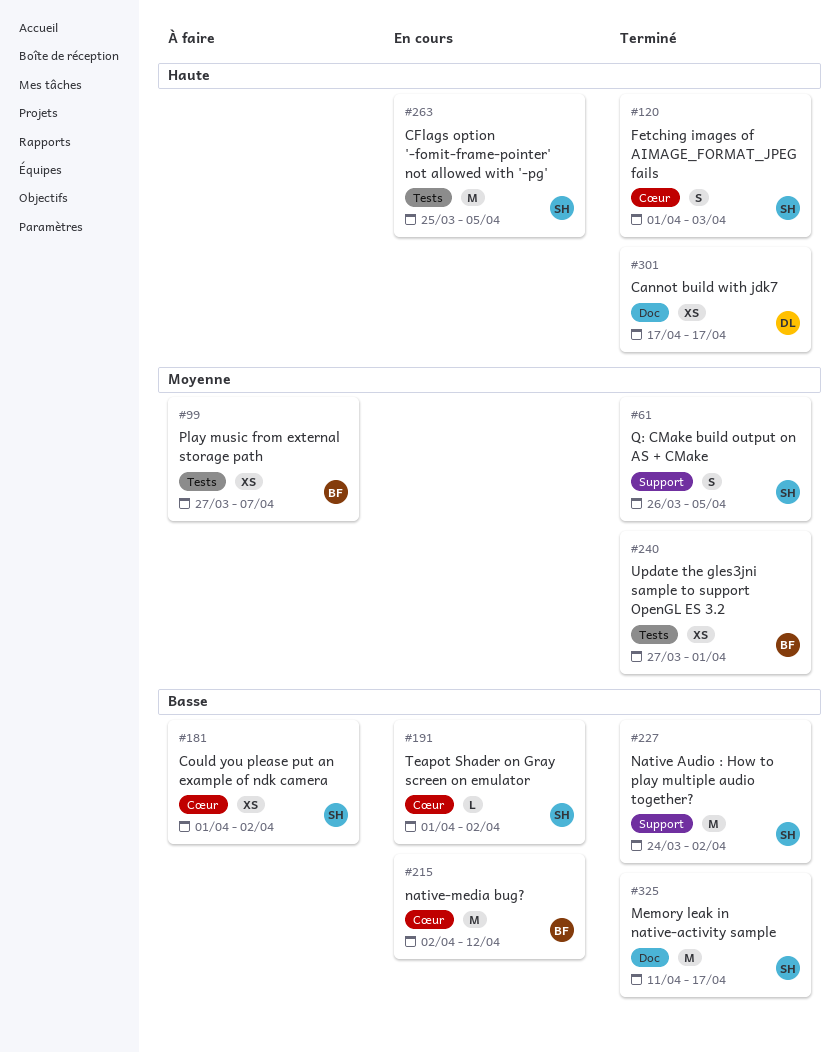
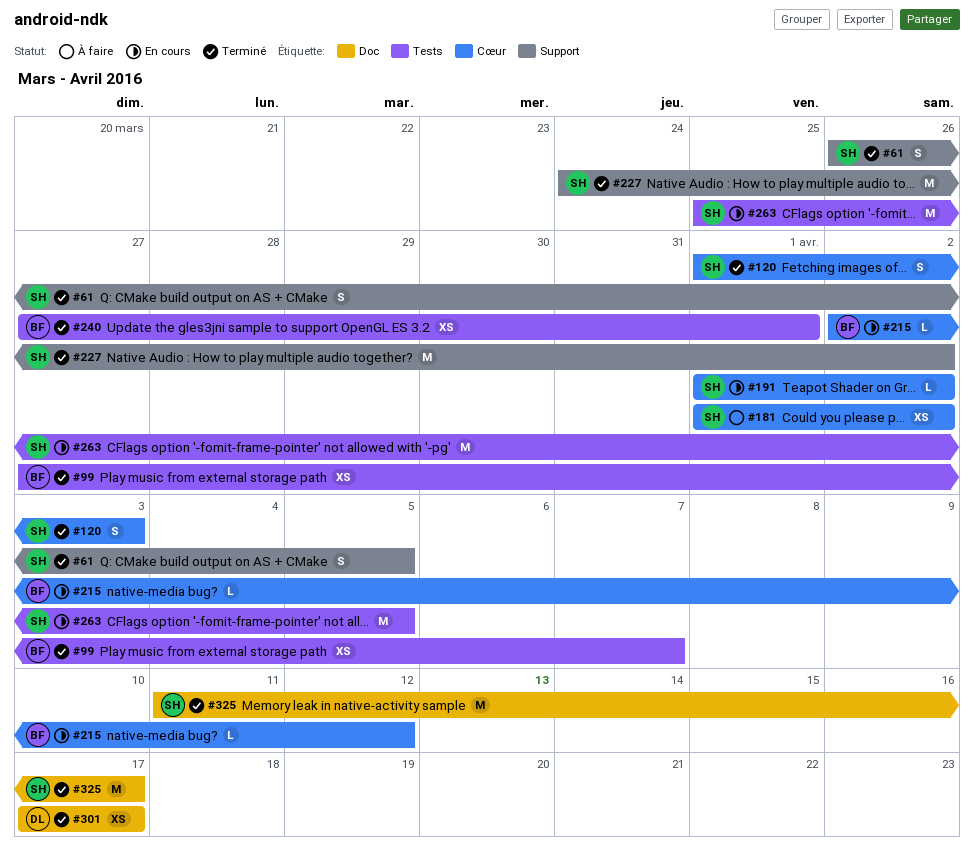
#99, status: À faire -> Terminé
#215, estimate: M -> L

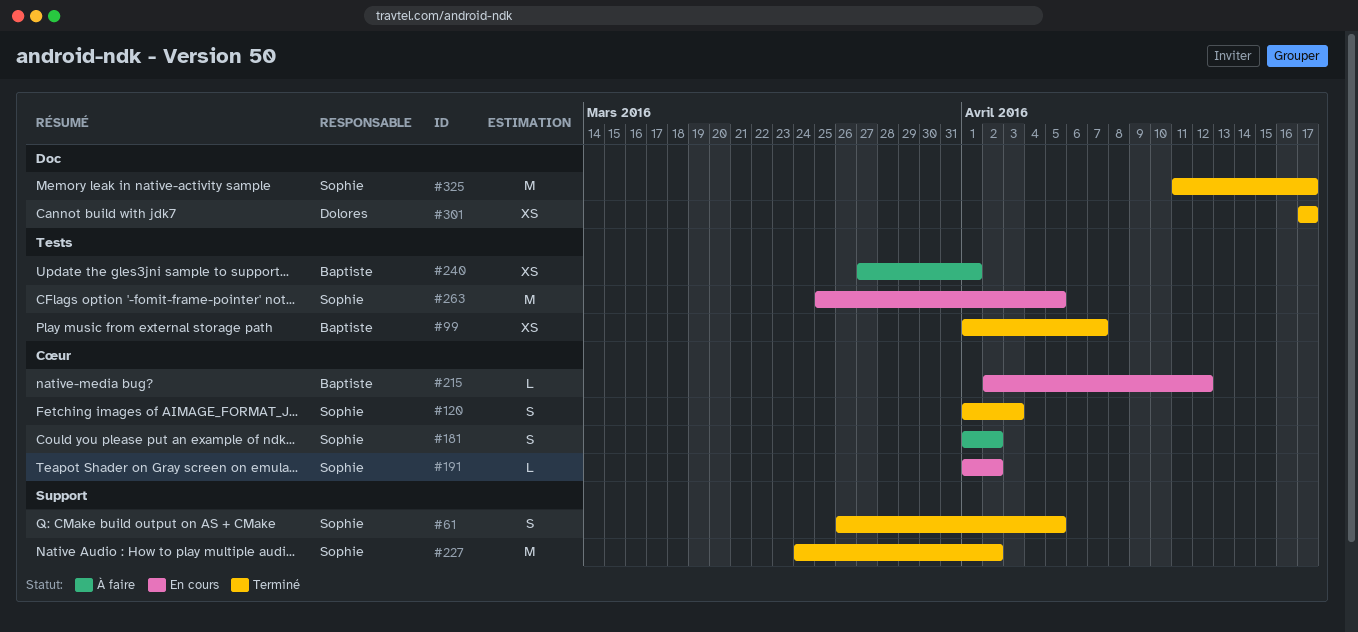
#99, start: Mar 27 -> Apr 1
#181, estimate: XS -> S
#240, status: Terminé -> À faire

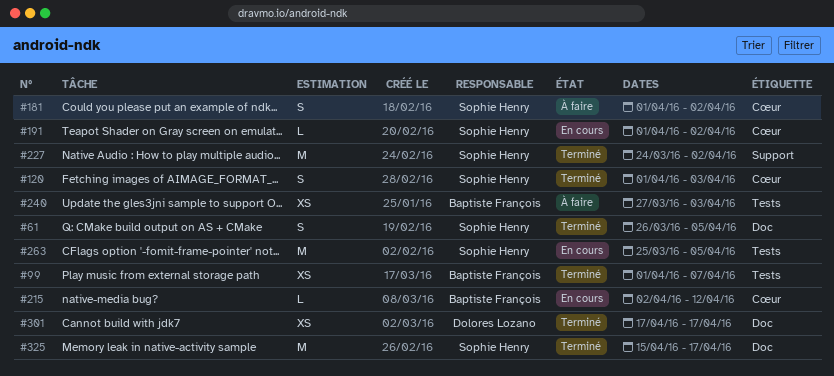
#61, label: Support -> Doc
#240, due: Apr 1 -> Apr 3
#325, start: Apr 11 -> Apr 15

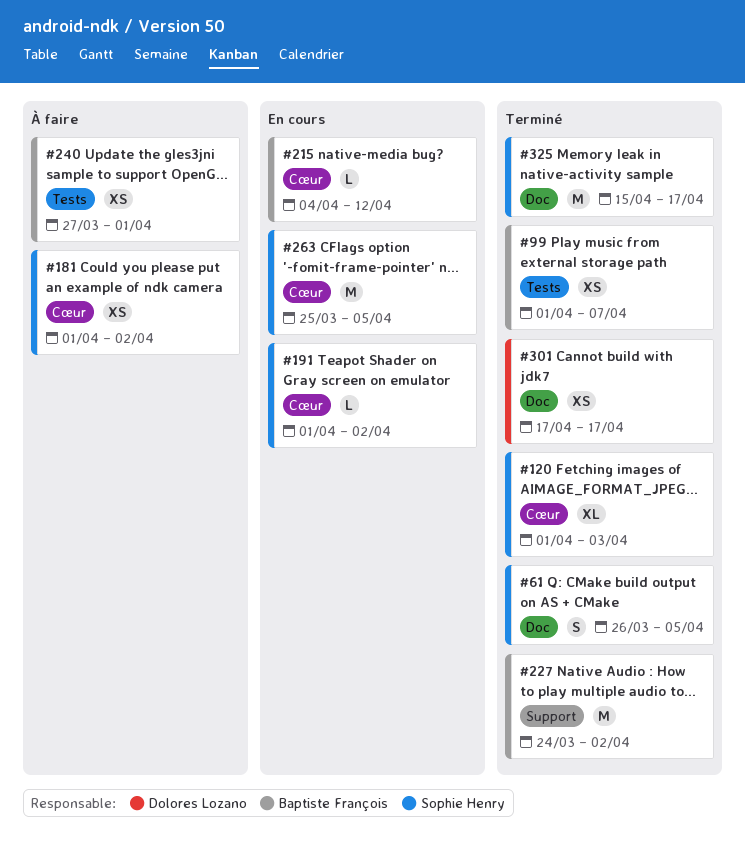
#120, estimate: S -> XL
#181, estimate: S -> XS
#215, start: Apr 2 -> Apr 4
#227, owner: Sophie Henry -> Baptiste François
#240, due: Apr 3 -> Apr 1
#263, label: Tests -> Cœur

